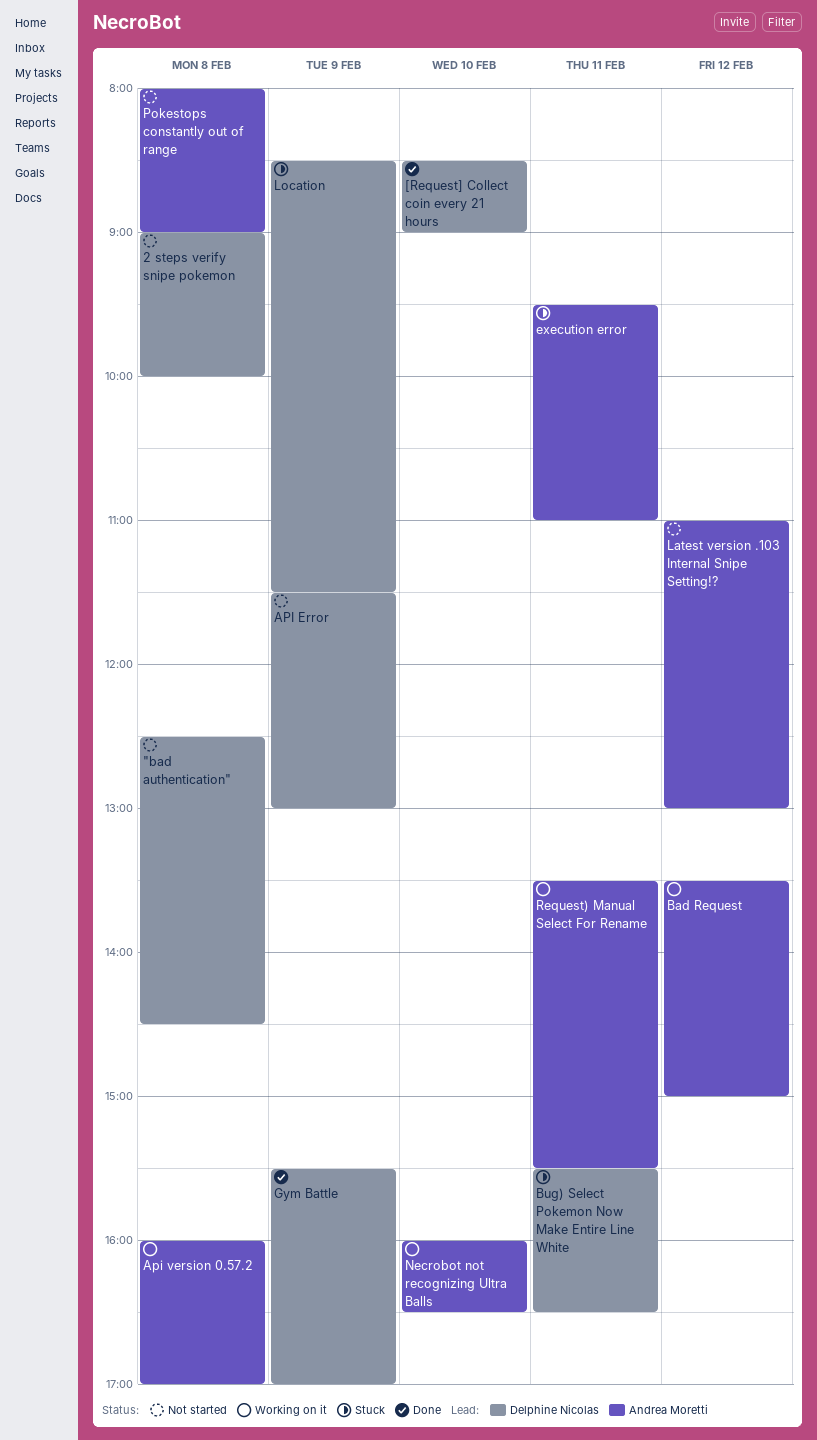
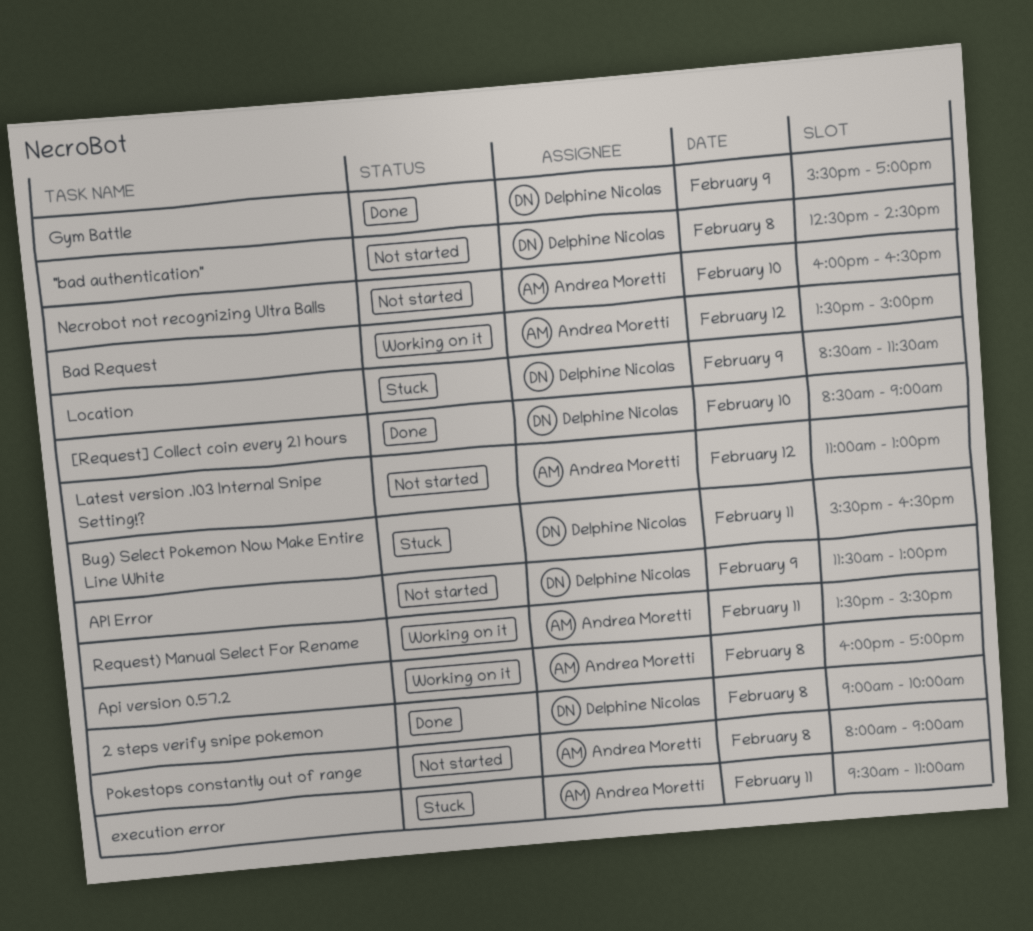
2 steps verify snipe pokemon, status: Not started -> Done
Necrobot not recognizing Ultra Balls, status: Working on it -> Not started

